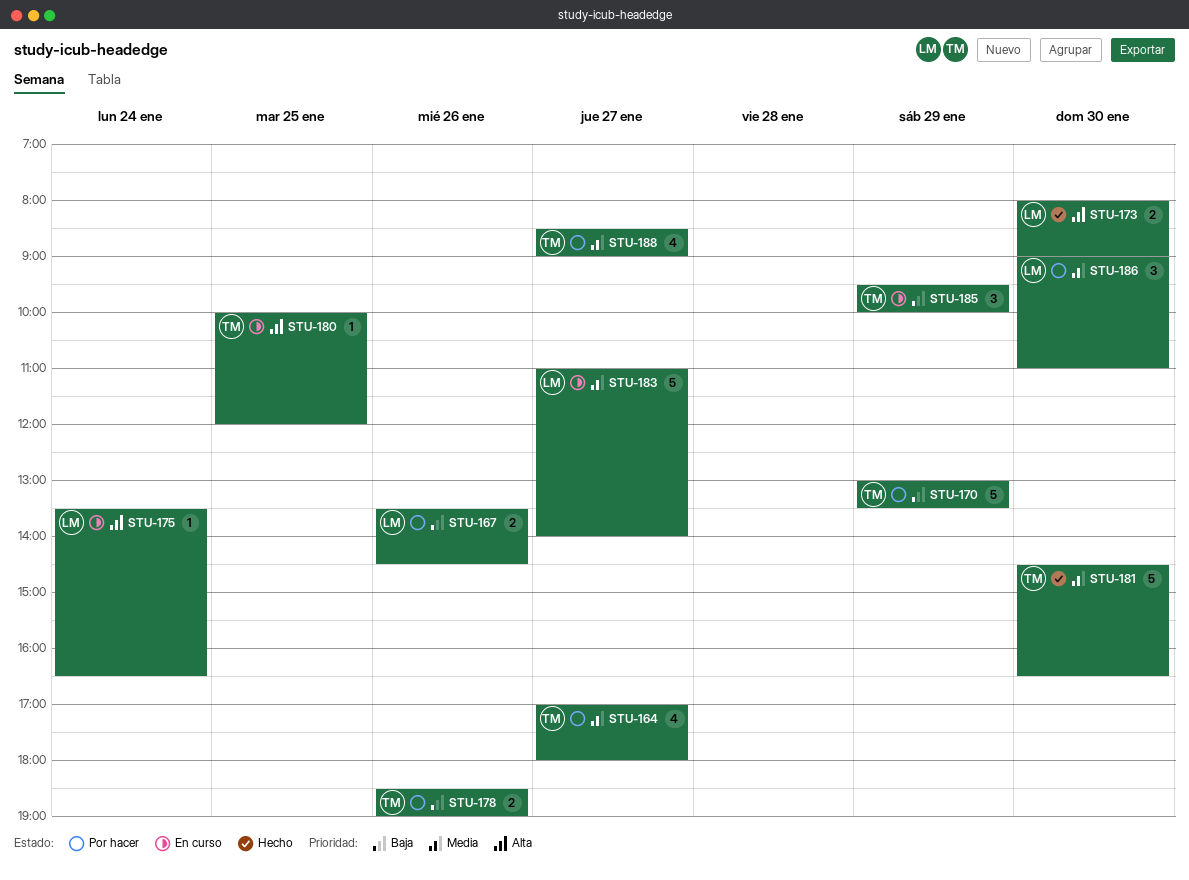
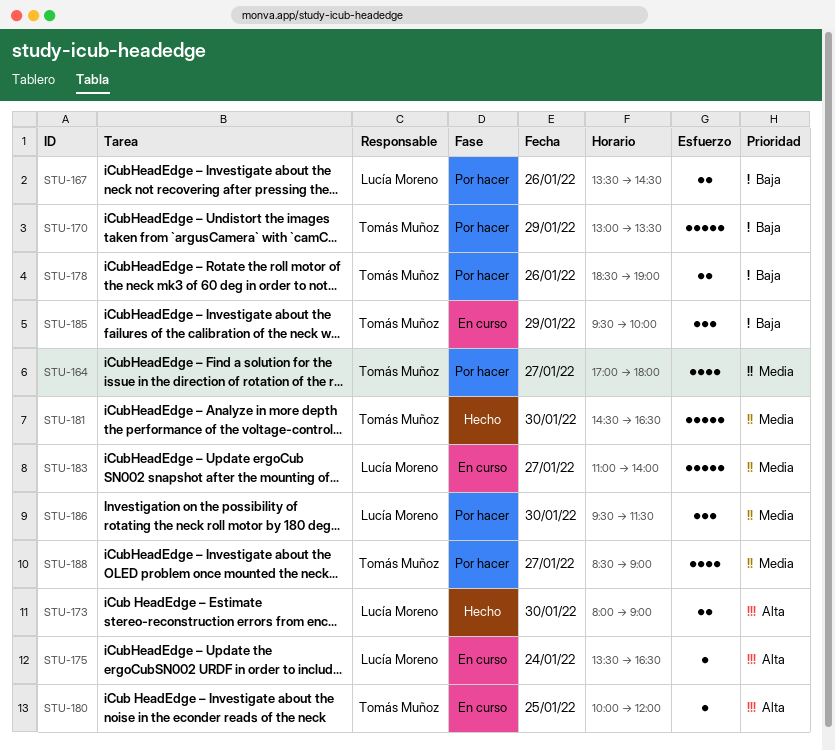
STU-186, begins: 09:00 -> 09:30
STU-186, ends: 11:00 -> 11:30

